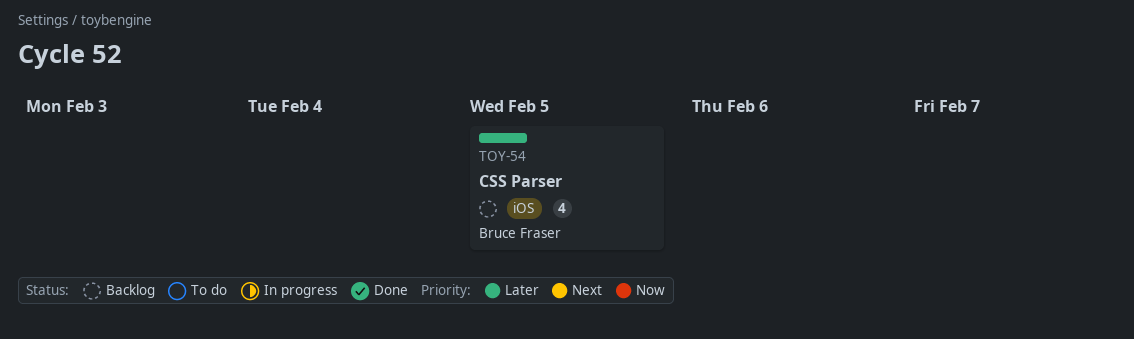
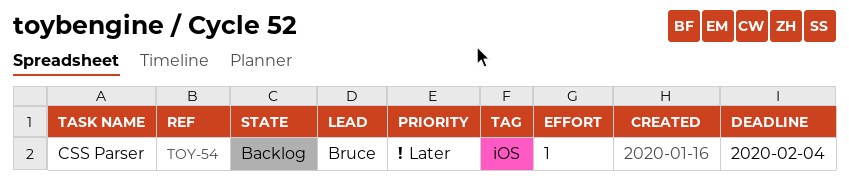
TOY-54, estimate: 4 -> 1
TOY-54, due: Feb 5 -> Feb 4

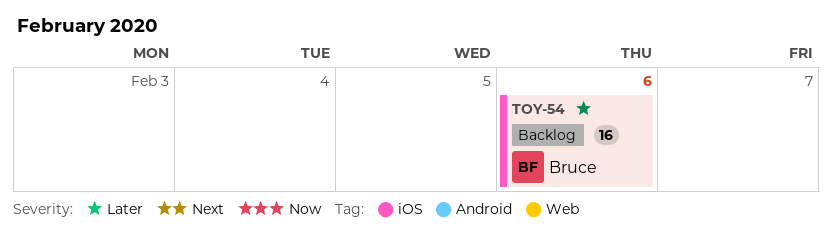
TOY-54, estimate: 1 -> 16
TOY-54, due: Feb 4 -> Feb 6

